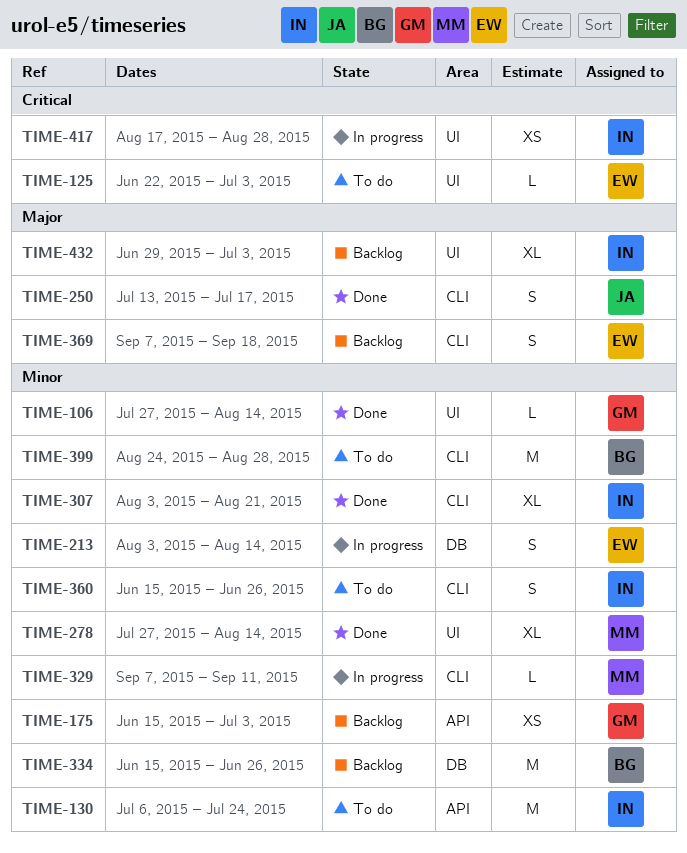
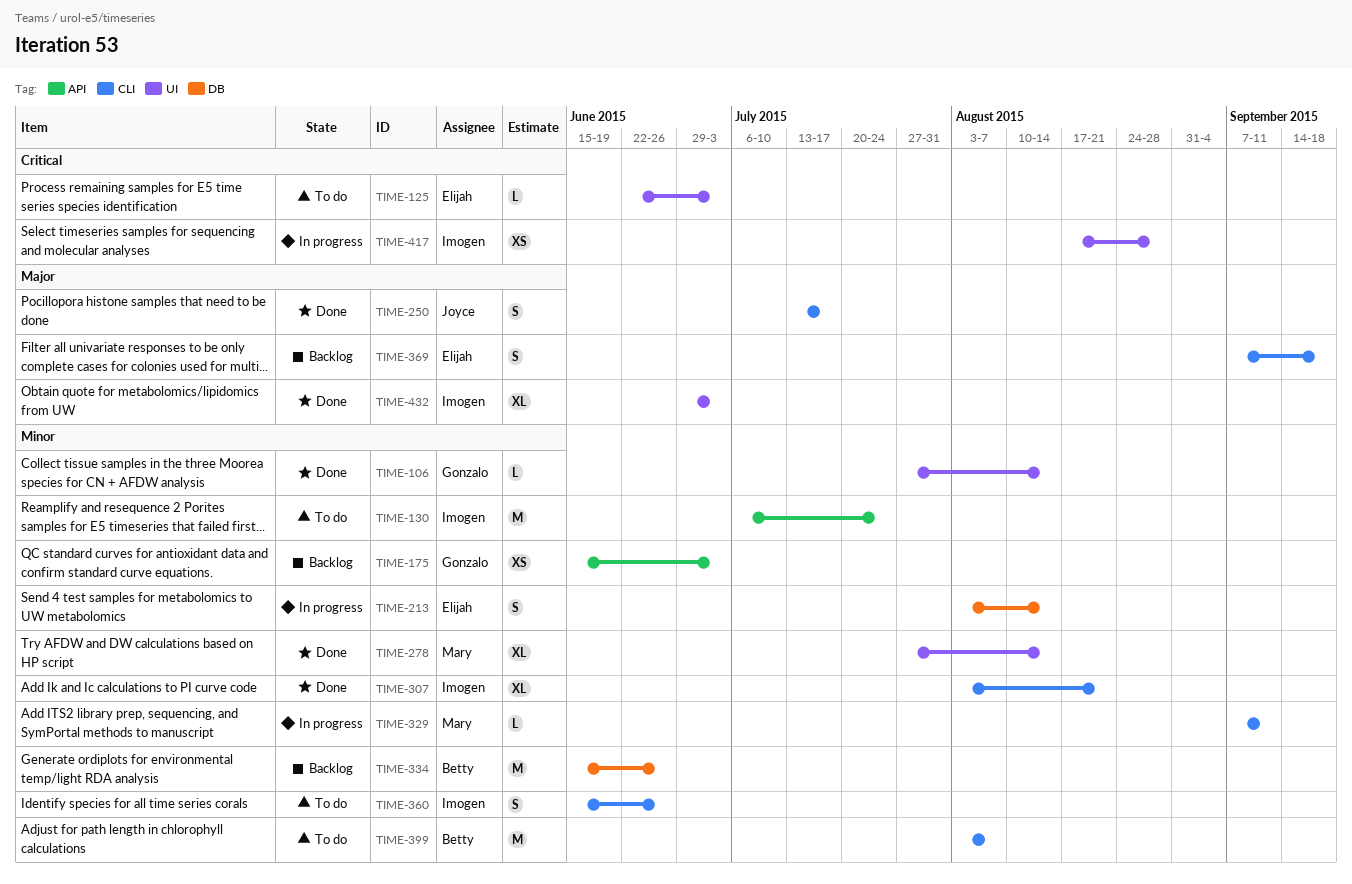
TIME-399, start: Aug 24 -> Aug 3
TIME-399, due: Aug 28 -> Aug 7
TIME-432, status: Backlog -> Done

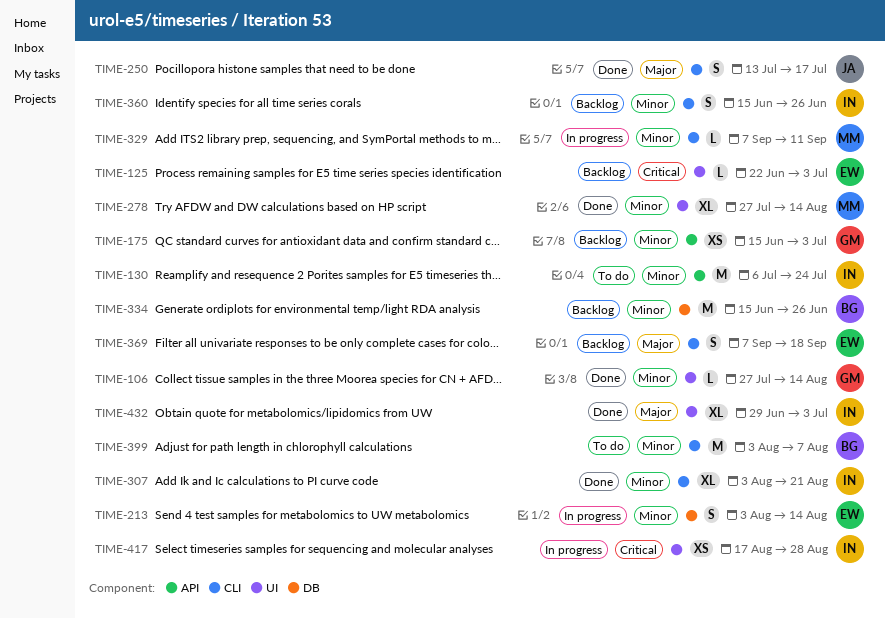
TIME-125, status: To do -> Backlog
TIME-360, status: To do -> Backlog

